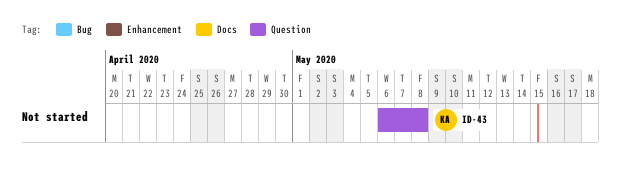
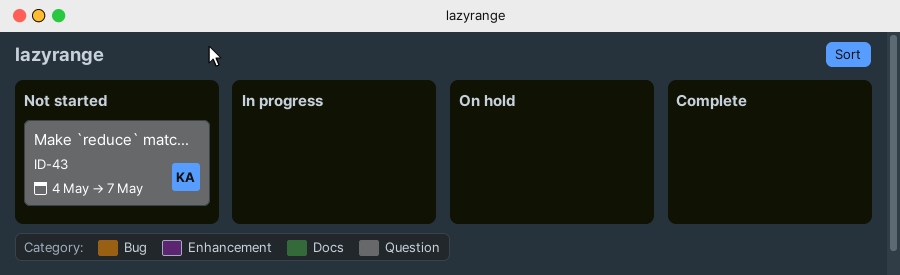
ID-43, start: May 6 -> May 4
ID-43, due: May 8 -> May 7

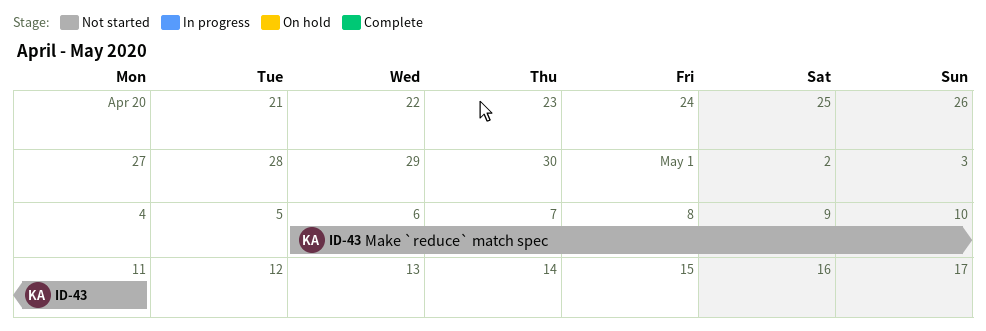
ID-43, start: May 4 -> May 6
ID-43, due: May 7 -> May 11

